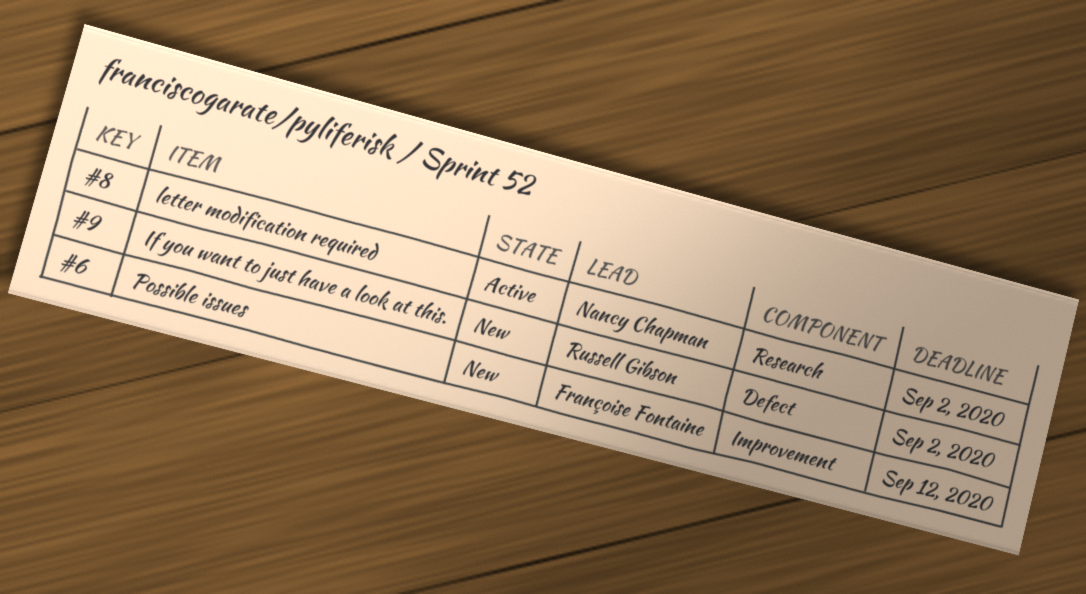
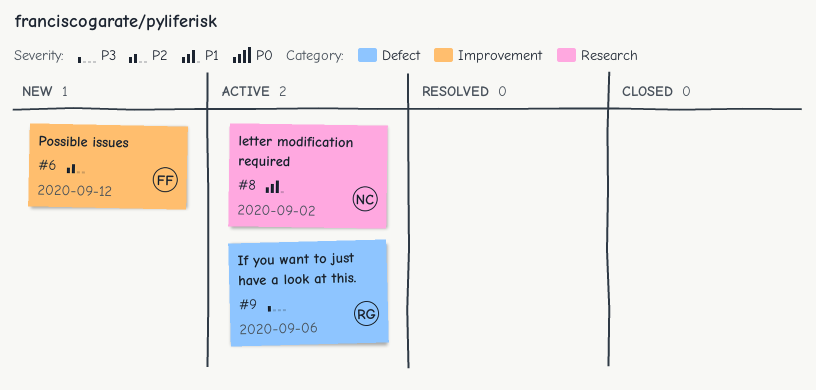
#9, status: New -> Active
#9, due: Sep 2 -> Sep 6

